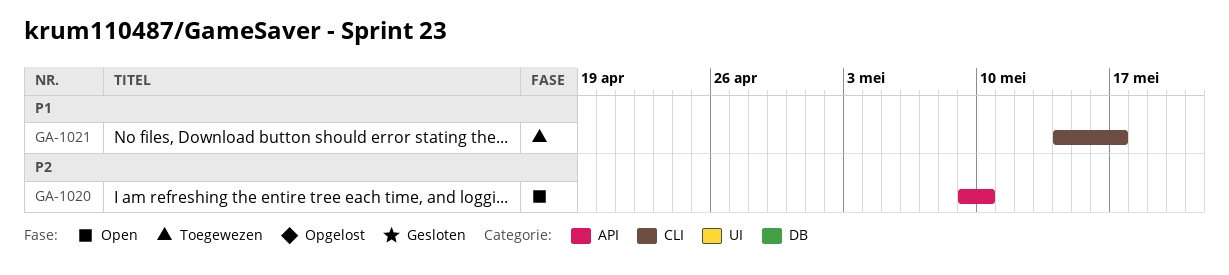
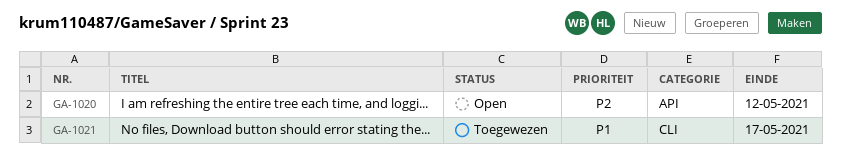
GA-1020, due: May 10 -> May 12

